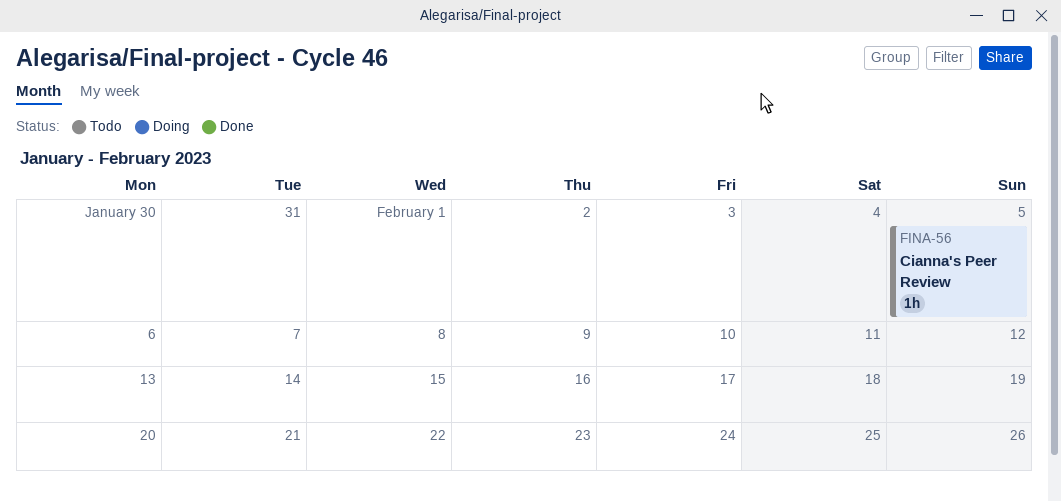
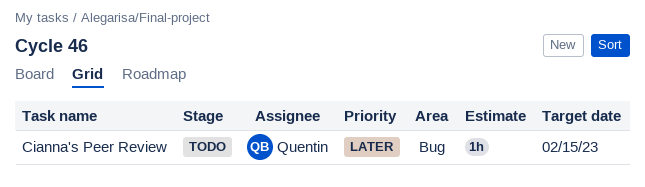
Cianna's Peer Review, due: Feb 5 -> Feb 15

